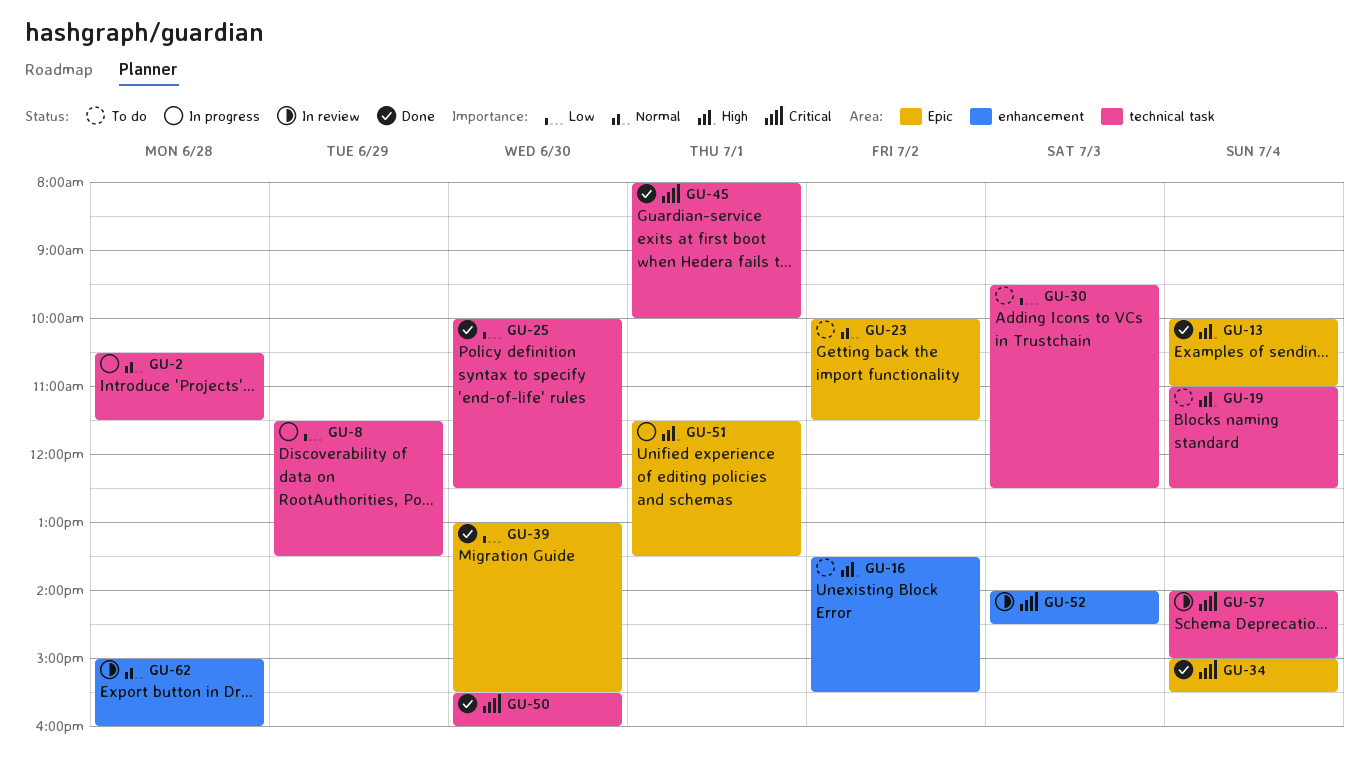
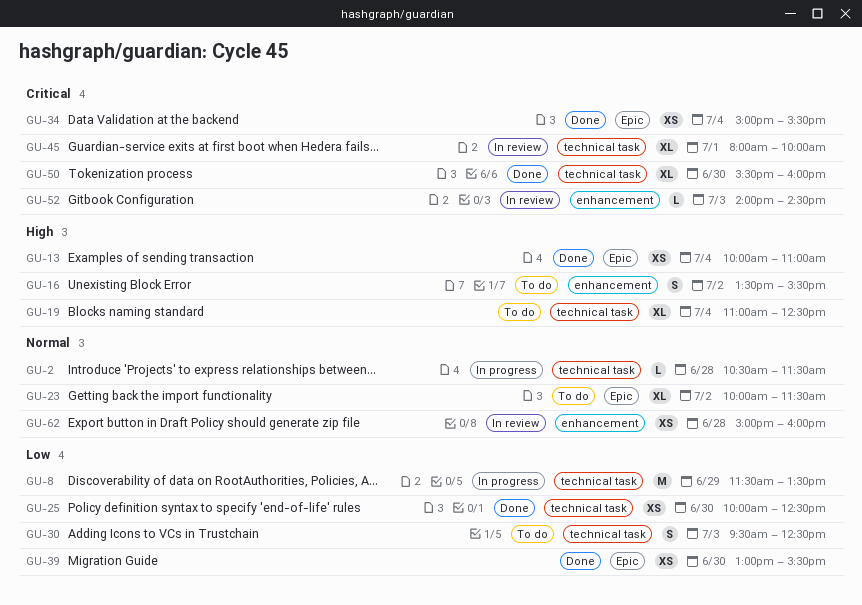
GU-45, status: Done -> In review
GU-51: present -> none
GU-57: present -> none

